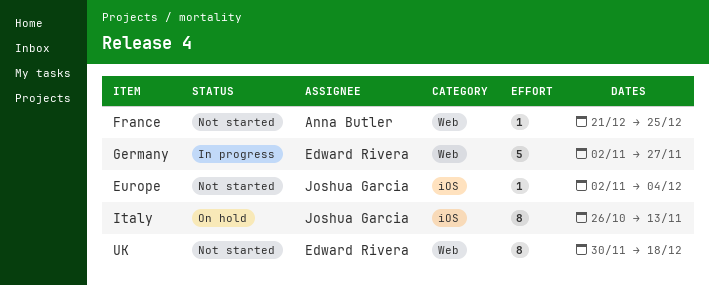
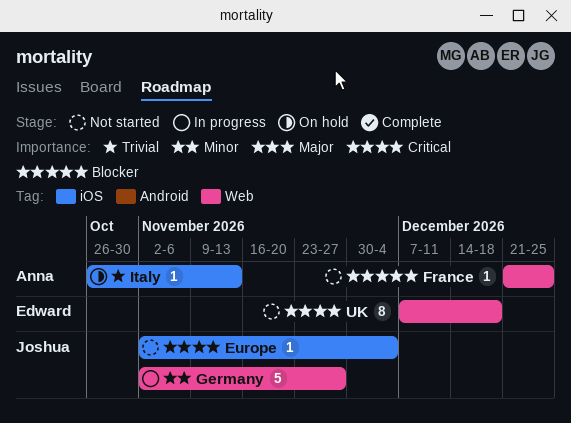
Germany, owner: Edward Rivera -> Joshua Garcia
Italy, owner: Joshua Garcia -> Anna Butler
Italy, estimate: 8 -> 1
UK, start: Nov 30 -> Dec 7

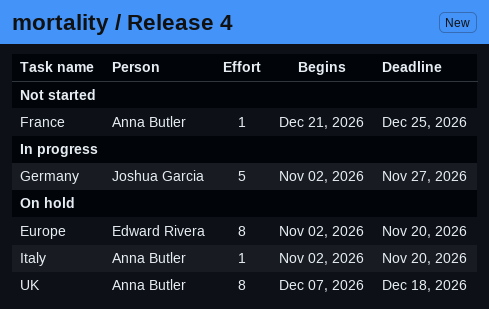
Europe, status: Not started -> On hold
Europe, owner: Joshua Garcia -> Edward Rivera
Europe, estimate: 1 -> 8
Europe, due: Dec 4 -> Nov 20
Italy, start: Oct 26 -> Nov 2
Italy, due: Nov 13 -> Nov 20
UK, status: Not started -> On hold
UK, owner: Edward Rivera -> Anna Butler

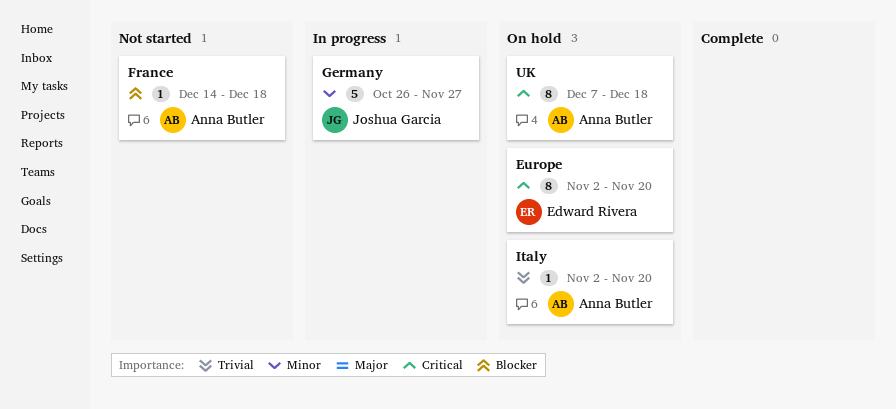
France, start: Dec 21 -> Dec 14
France, due: Dec 25 -> Dec 18
Germany, start: Nov 2 -> Oct 26

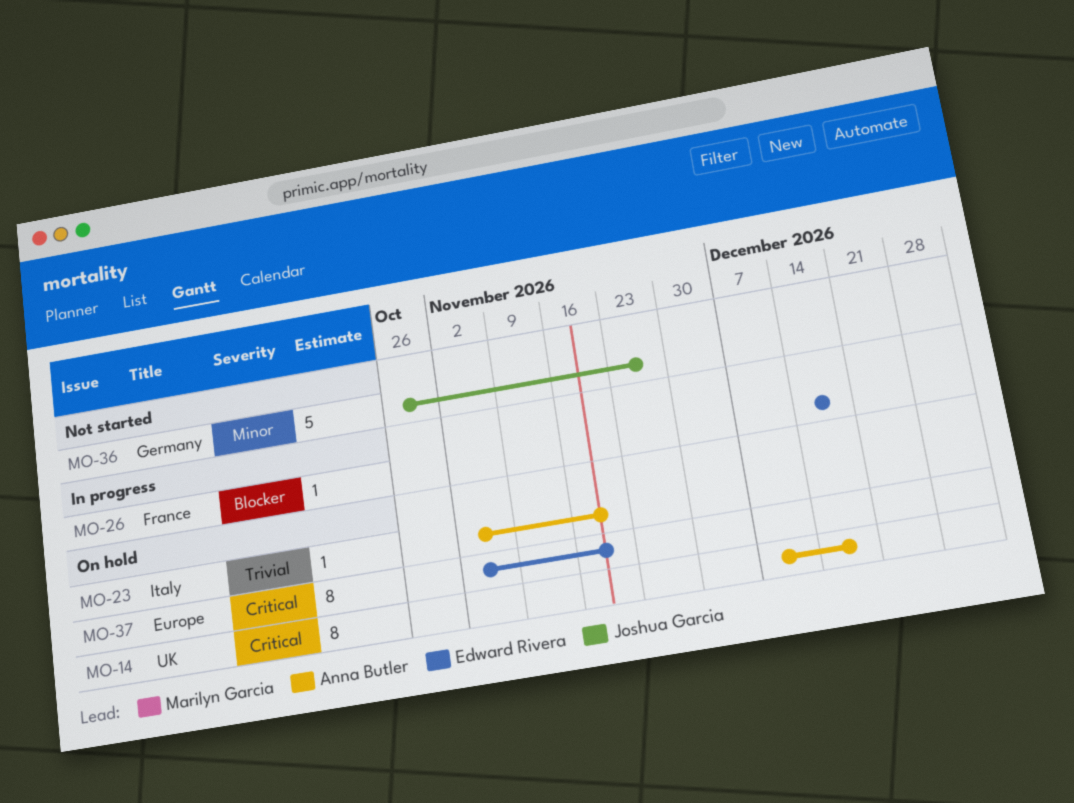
France, status: Not started -> In progress
France, owner: Anna Butler -> Edward Rivera
Germany, status: In progress -> Not started

